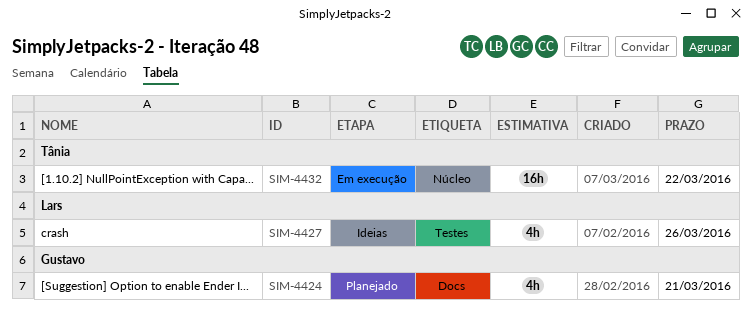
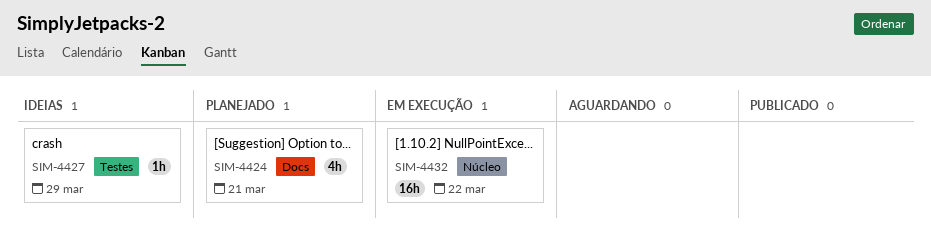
SIM-4427, estimate: 4h -> 1h
SIM-4427, due: Mar 26 -> Mar 29

